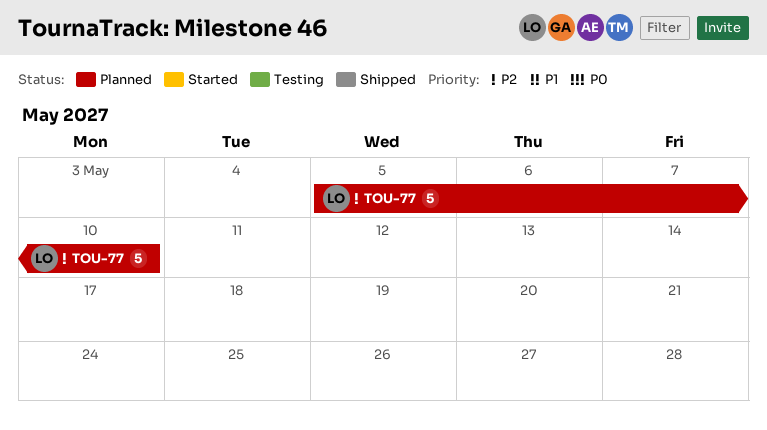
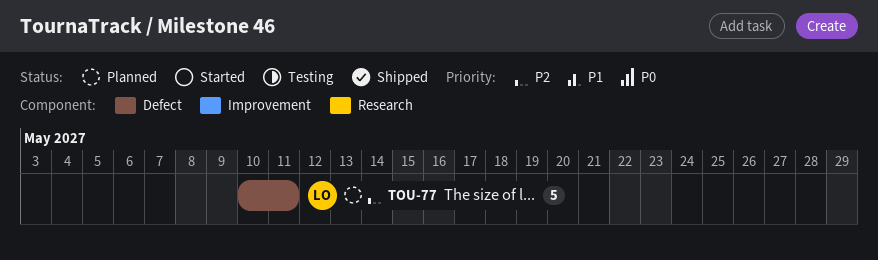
TOU-77, start: May 5 -> May 10
TOU-77, due: May 10 -> May 11

